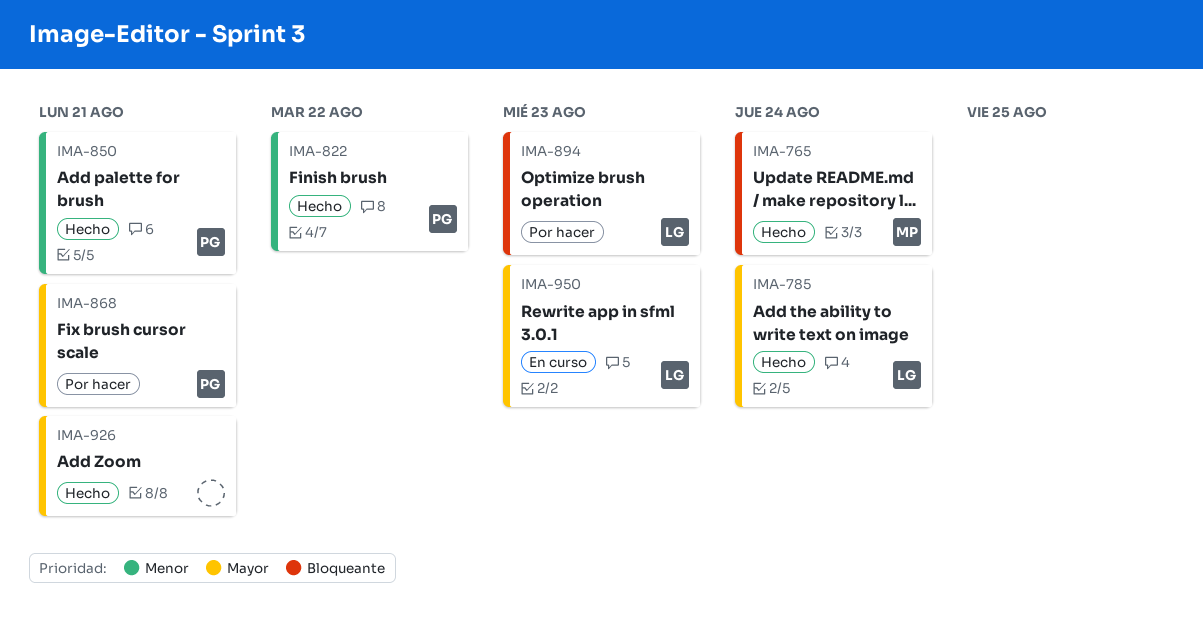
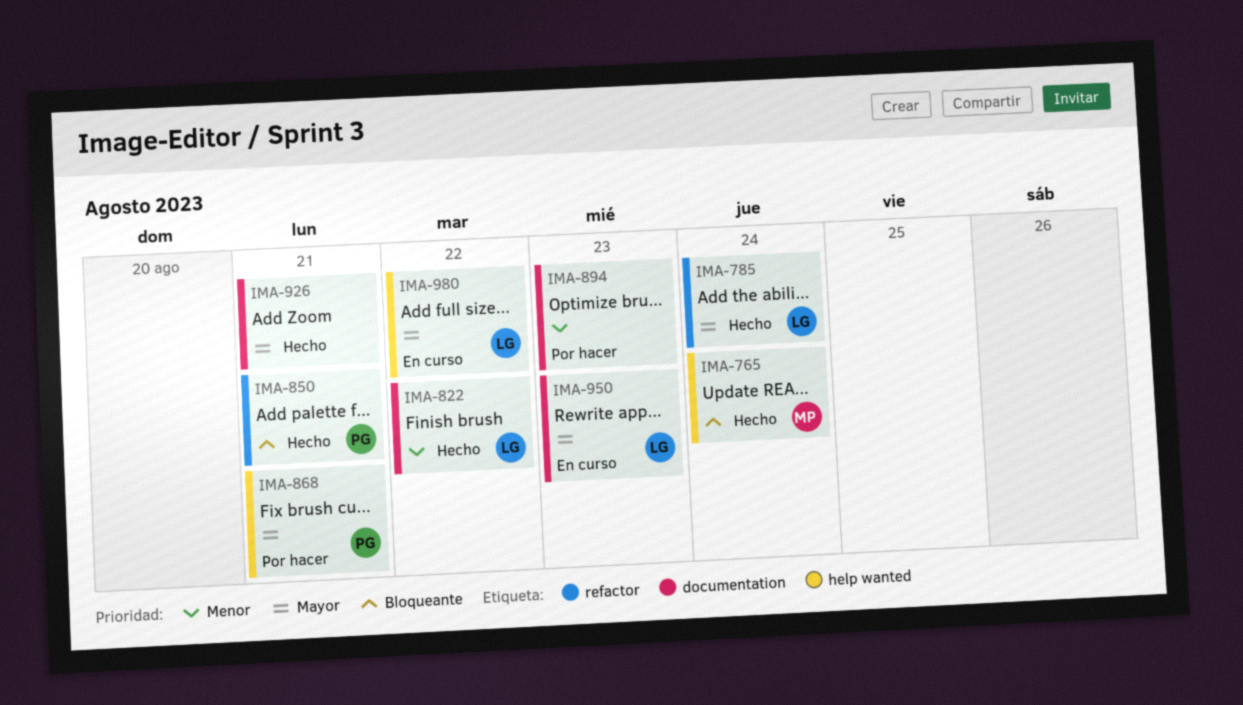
IMA-822, owner: PG -> LG
IMA-850, priority: Menor -> Bloqueante
IMA-894, owner: LG -> none
IMA-894, priority: Bloqueante -> Menor
IMA-980: none -> present

